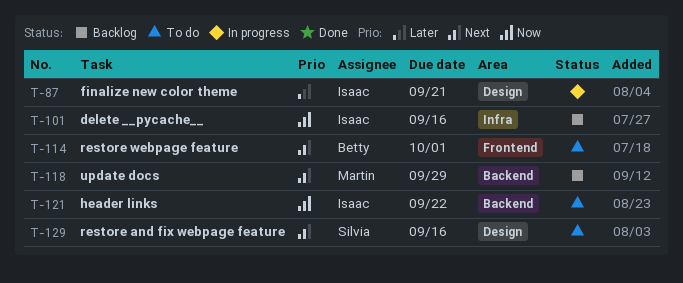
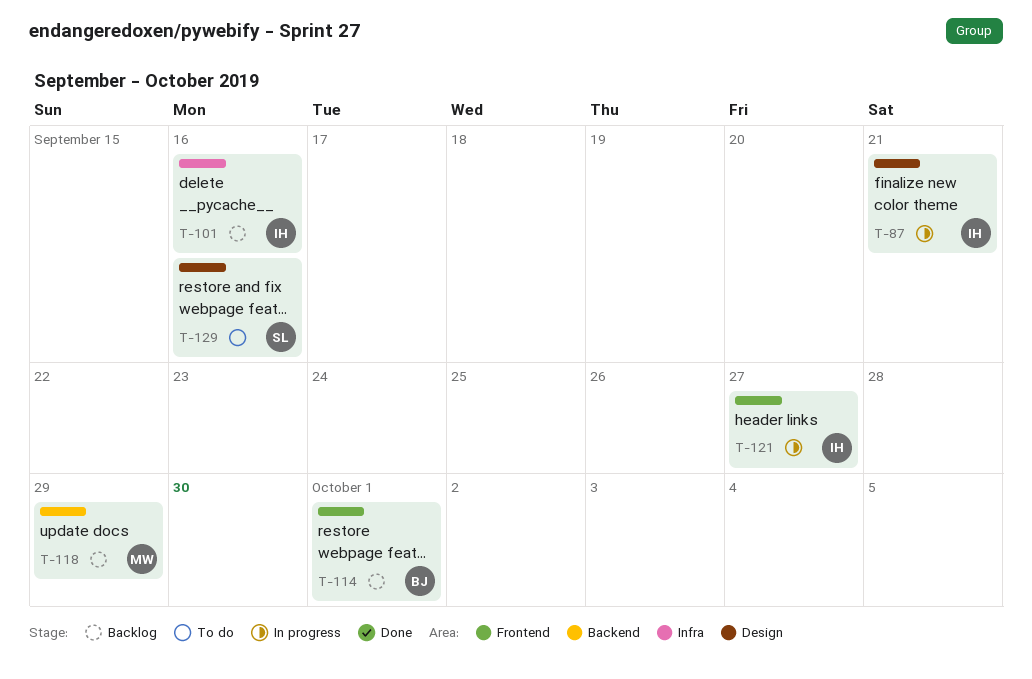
T-114, status: To do -> Backlog
T-121, status: To do -> In progress
T-121, label: Backend -> Frontend
T-121, due: Sep 22 -> Sep 27

